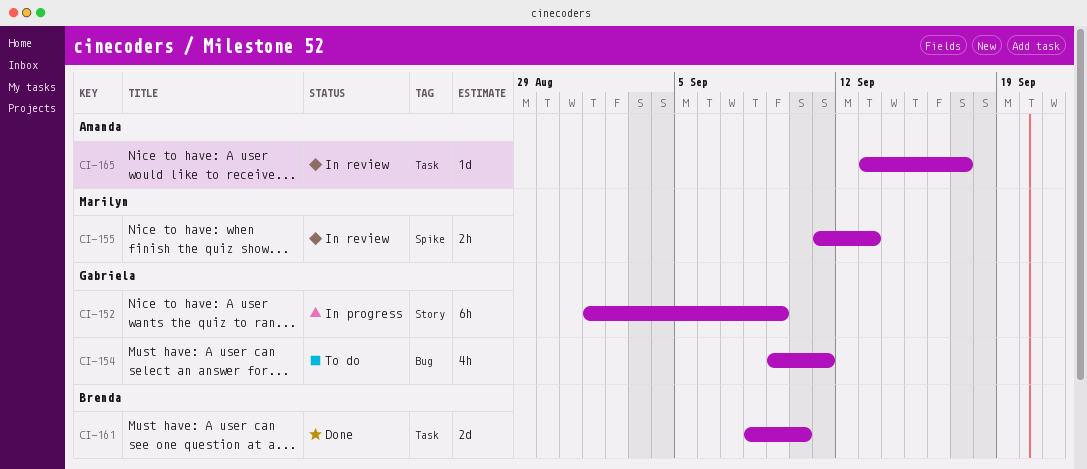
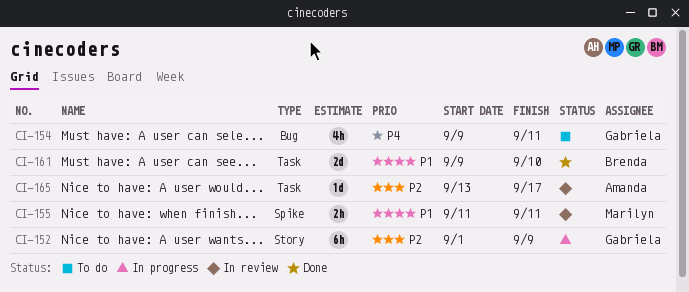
CI-155, due: Sep 13 -> Sep 11
CI-161, start: Sep 8 -> Sep 9

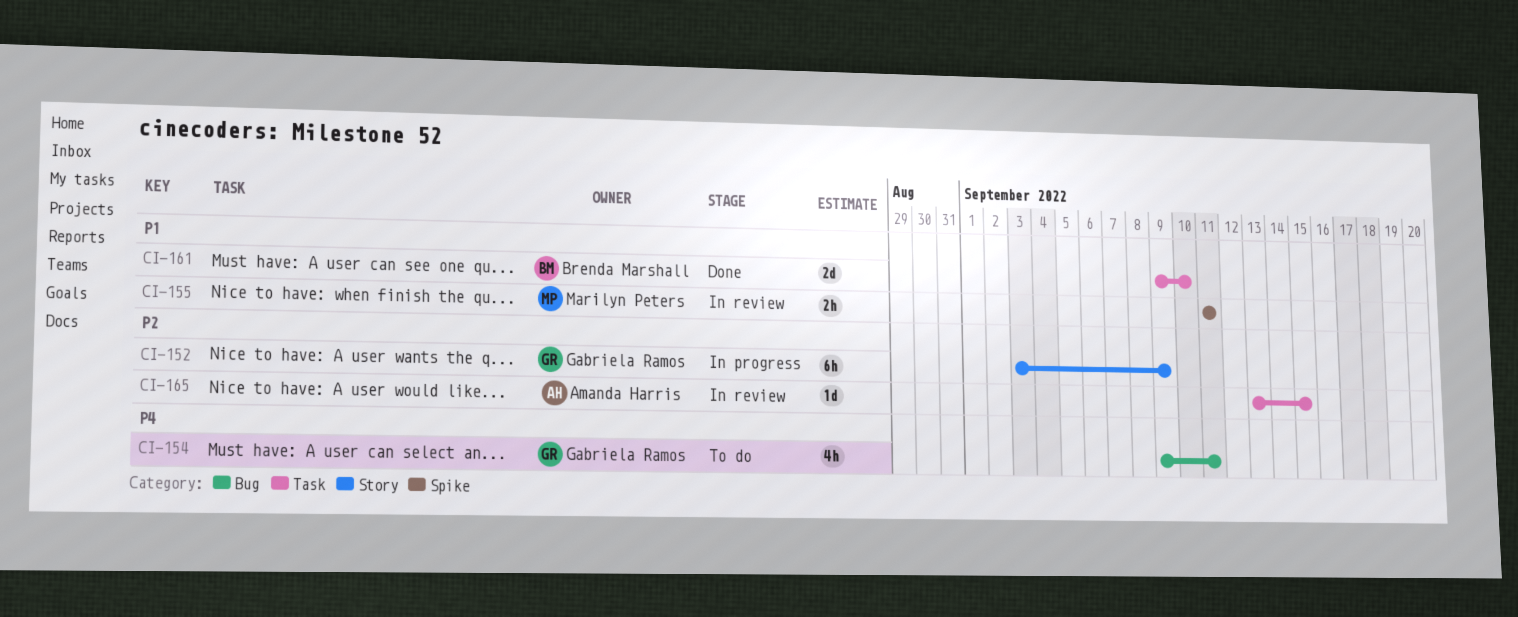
CI-152, start: Sep 1 -> Sep 3
CI-165, due: Sep 17 -> Sep 15

